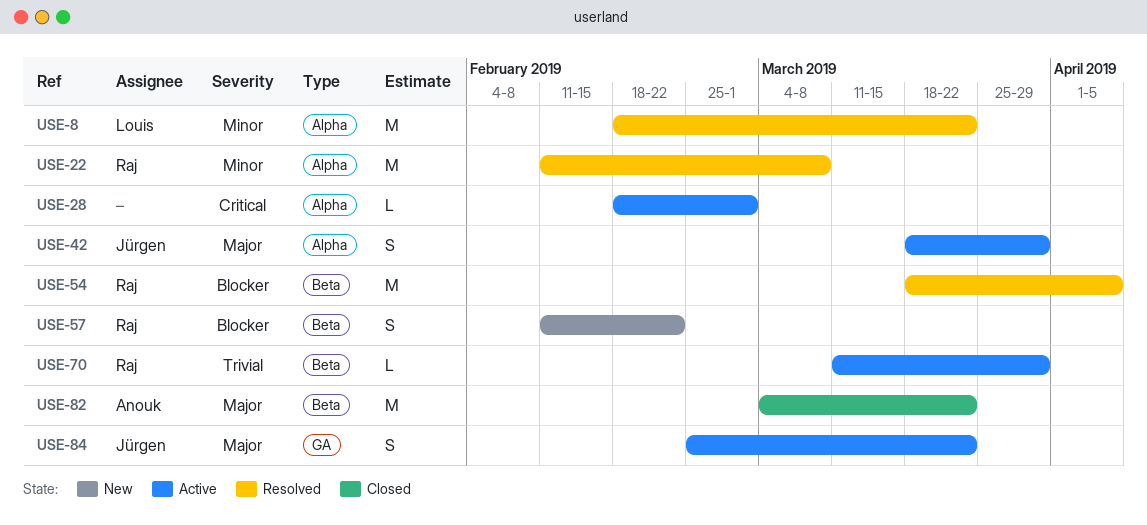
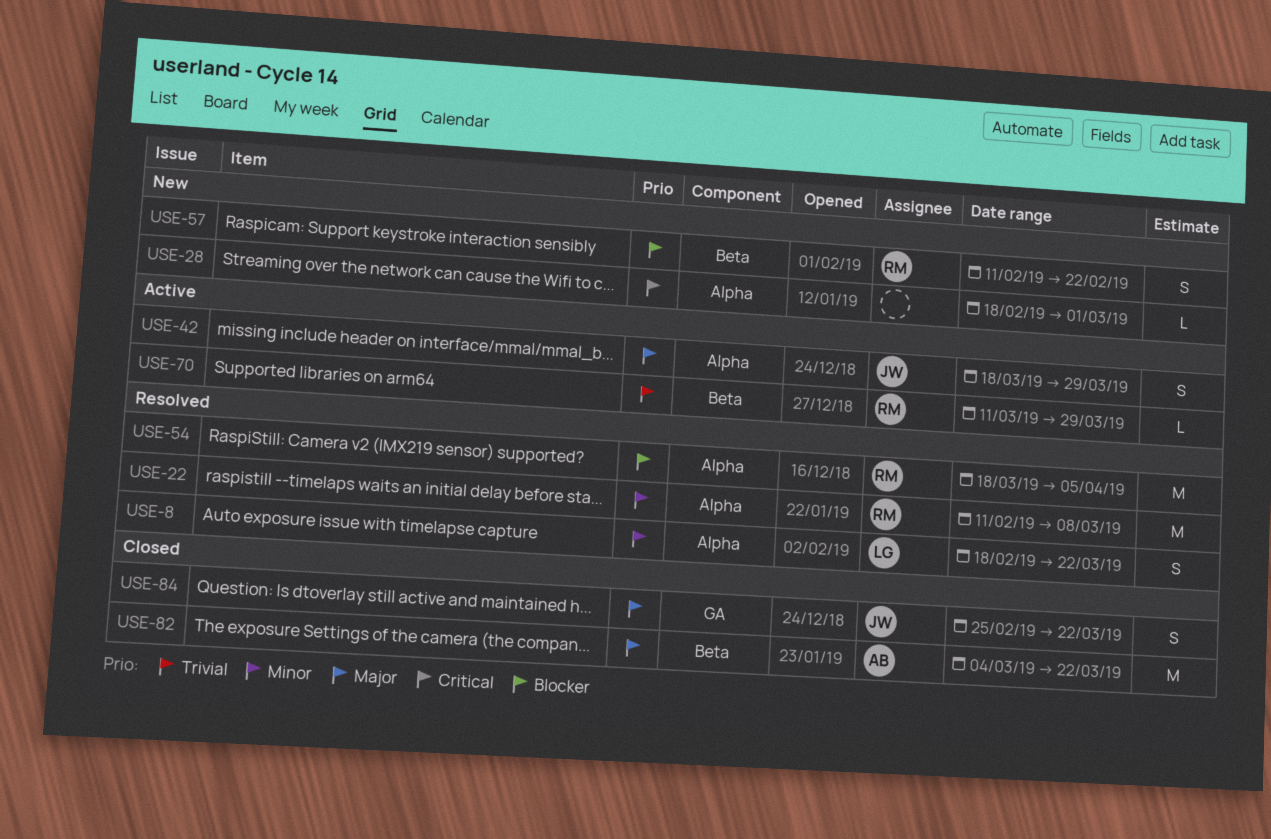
USE-8, estimate: M -> S
USE-28, status: Active -> New
USE-54, label: Beta -> Alpha
USE-84, status: Active -> Closed

